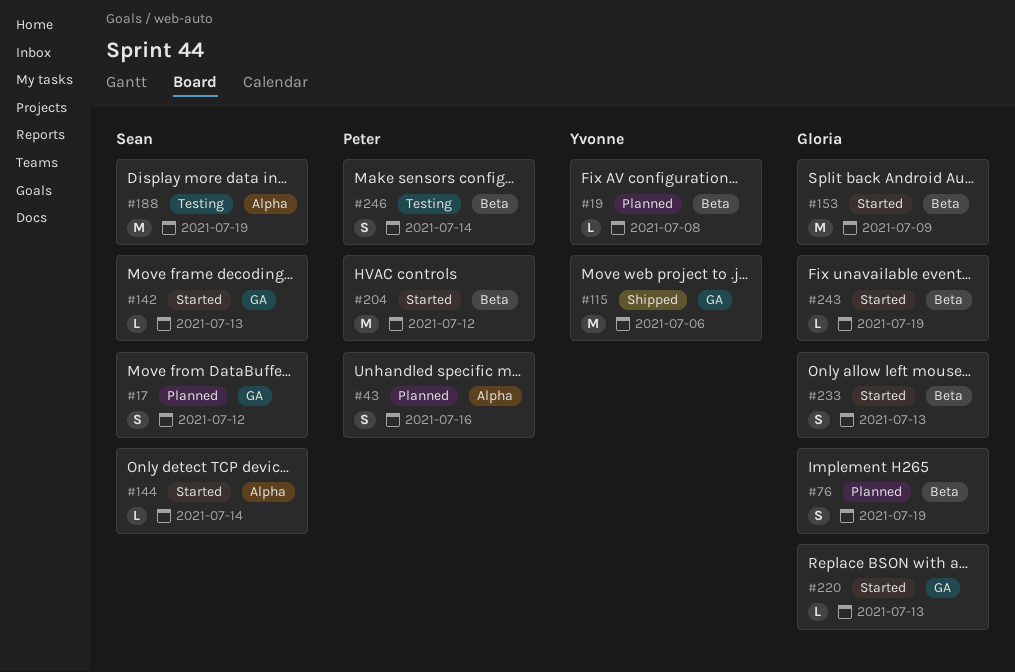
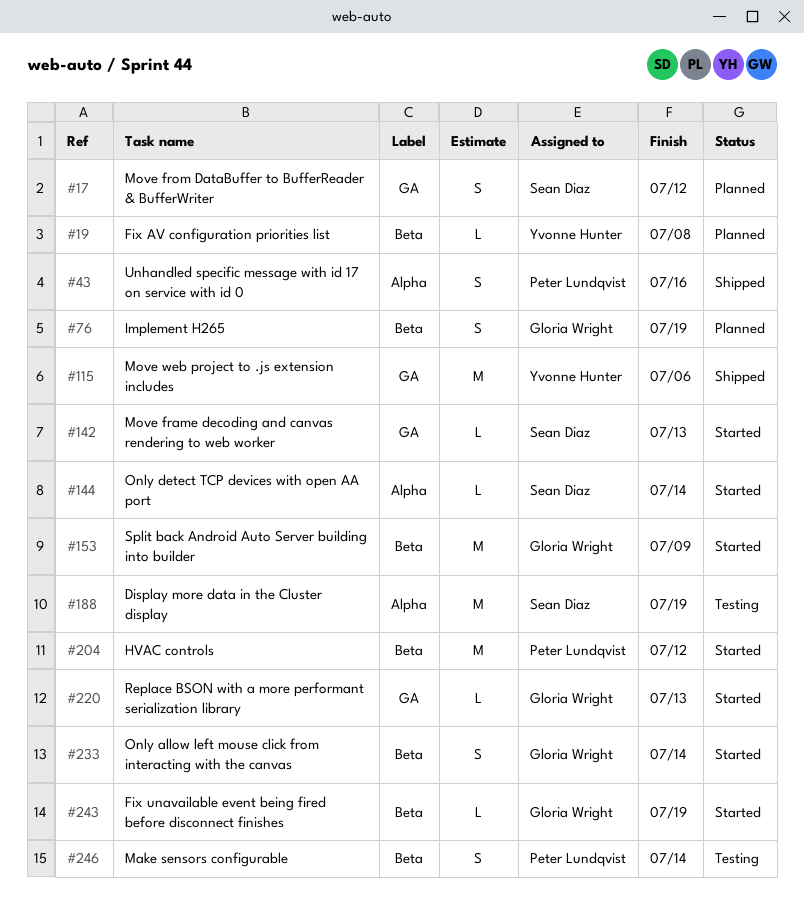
#43, status: Planned -> Shipped
#233, due: Jul 13 -> Jul 14

